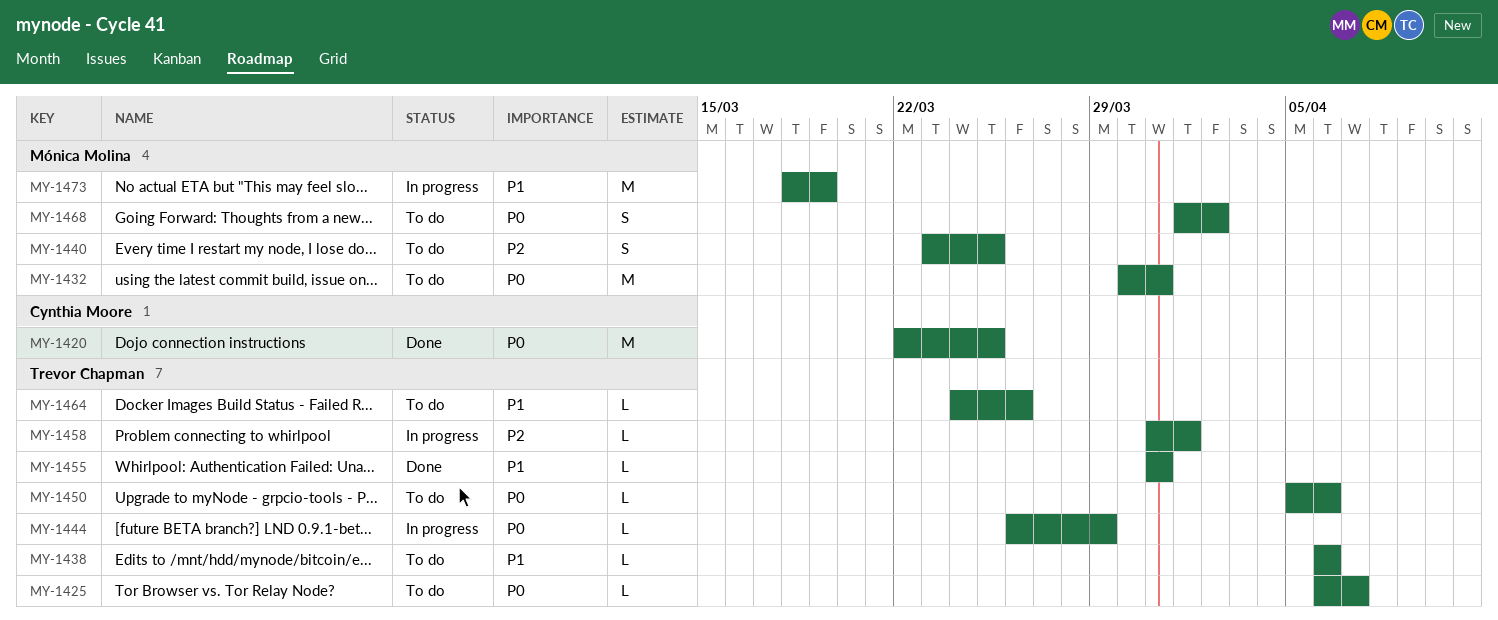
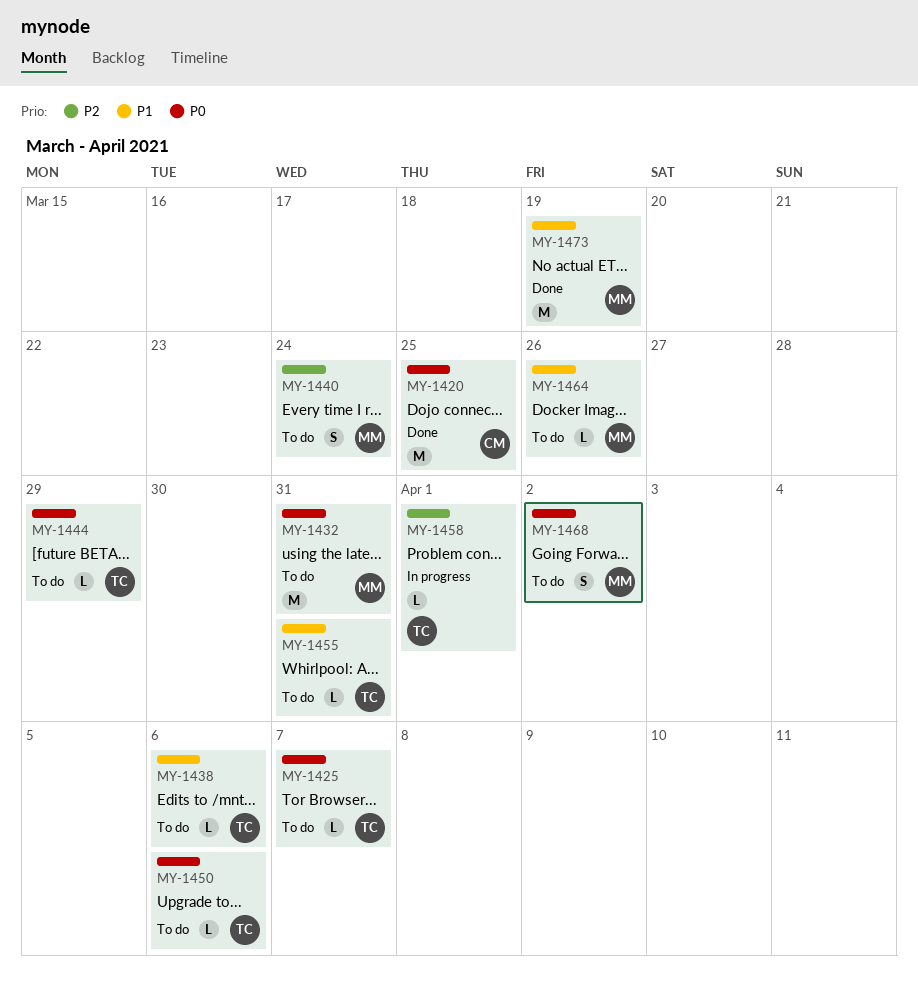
MY-1440, due: Mar 25 -> Mar 24
MY-1444, status: In progress -> To do
MY-1455, status: Done -> To do
MY-1464, owner: Trevor Chapman -> Mónica Molina
MY-1473, status: In progress -> Done

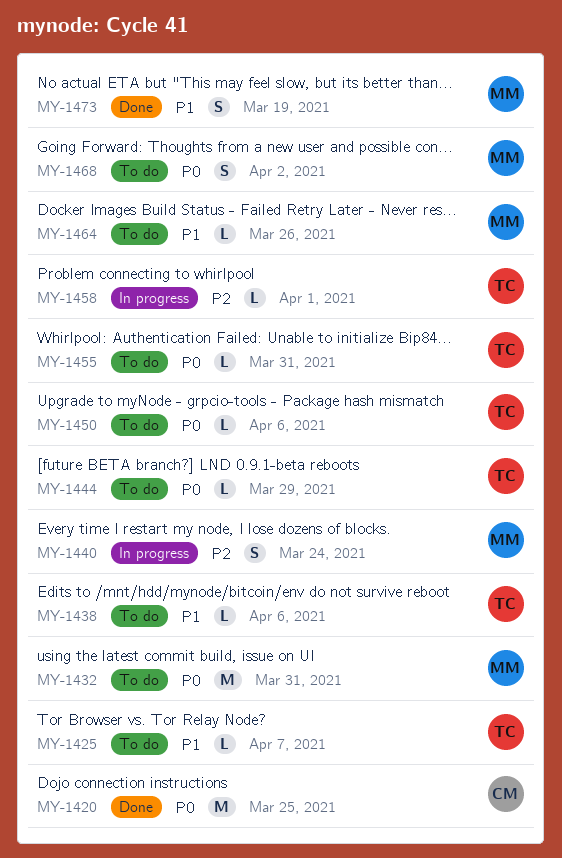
MY-1425, priority: P0 -> P1
MY-1440, status: To do -> In progress
MY-1455, priority: P1 -> P0
MY-1473, estimate: M -> S

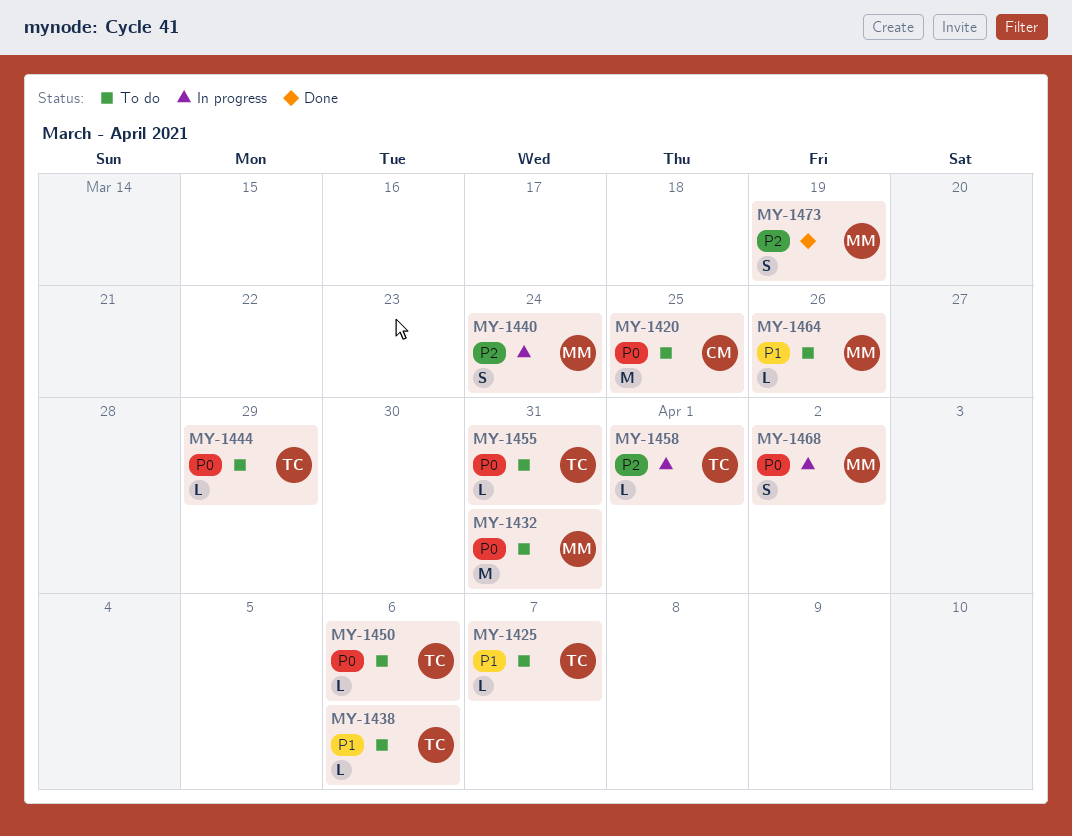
MY-1420, status: Done -> To do
MY-1468, status: To do -> In progress
MY-1473, priority: P1 -> P2

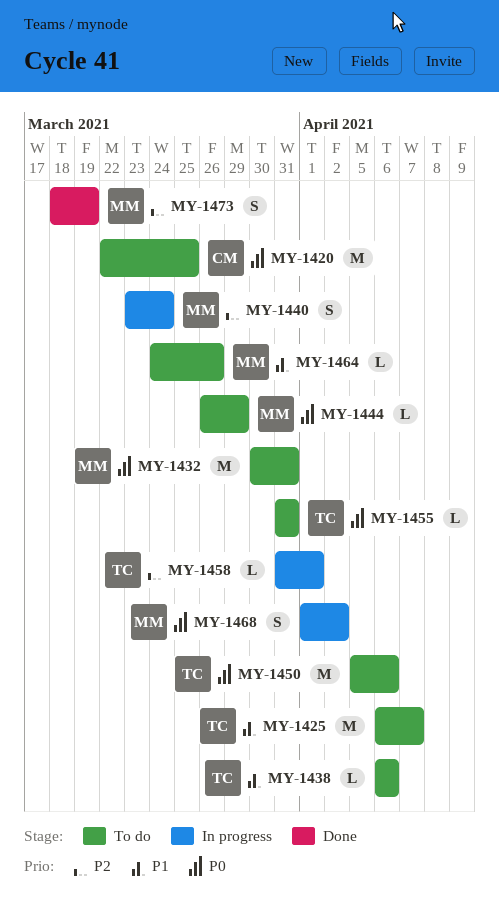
MY-1425, estimate: L -> M
MY-1444, owner: TC -> MM
MY-1450, estimate: L -> M

